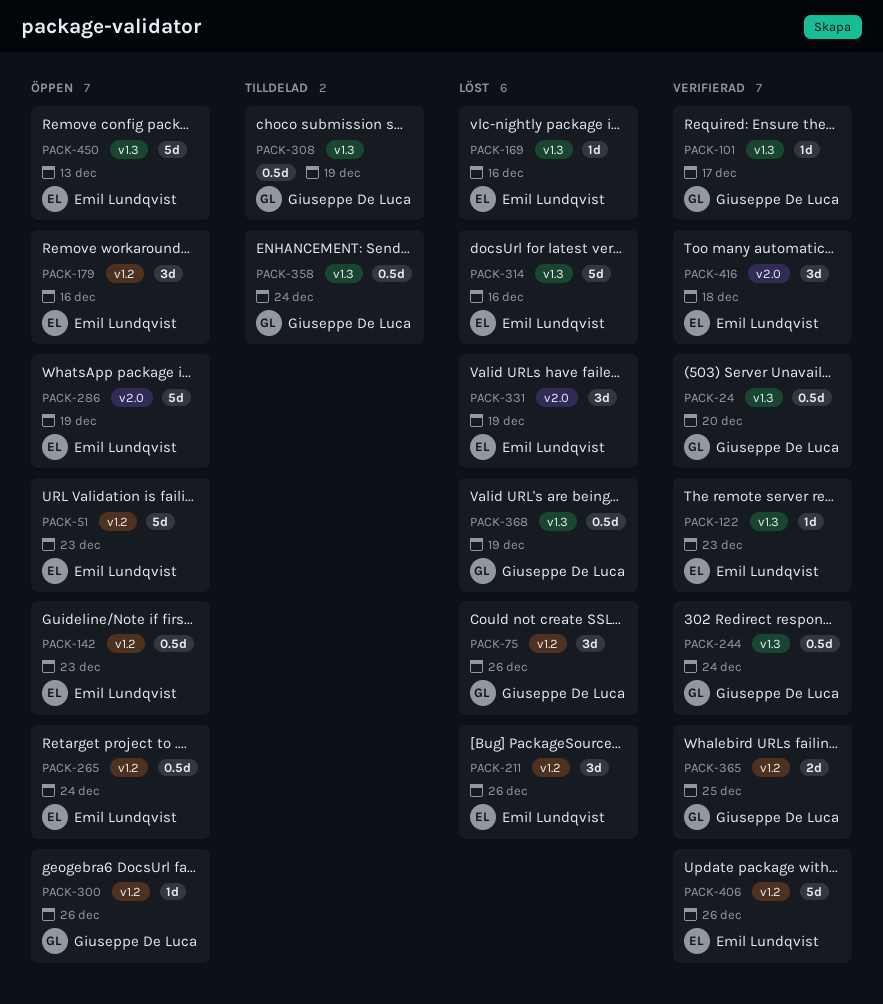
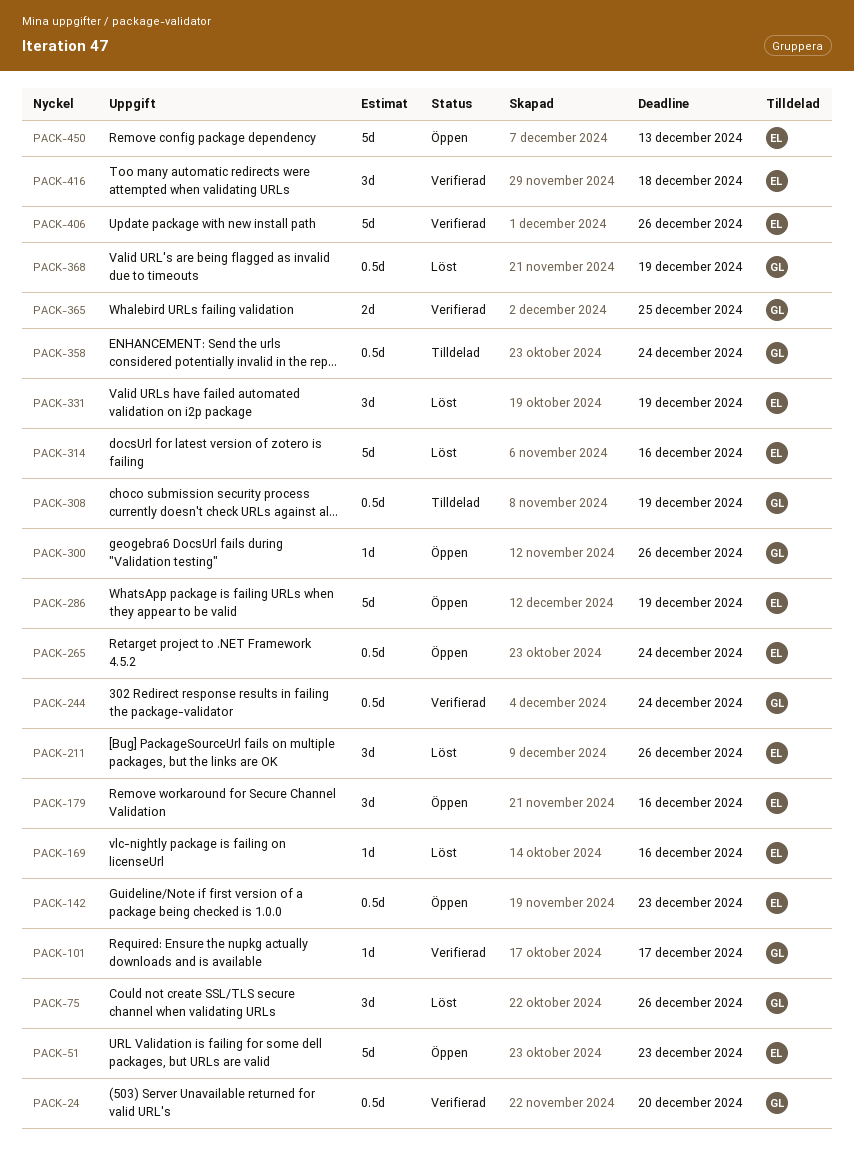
PACK-122: present -> none

